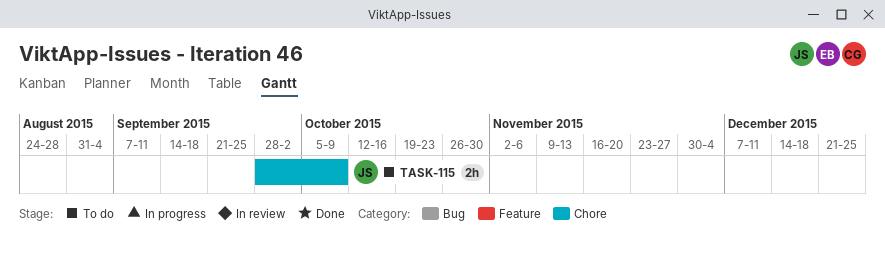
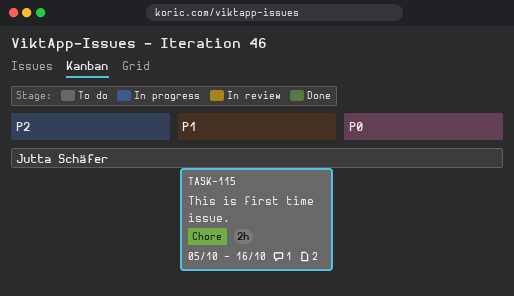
TASK-115, start: Sep 28 -> Oct 5
TASK-115, due: Oct 9 -> Oct 16

